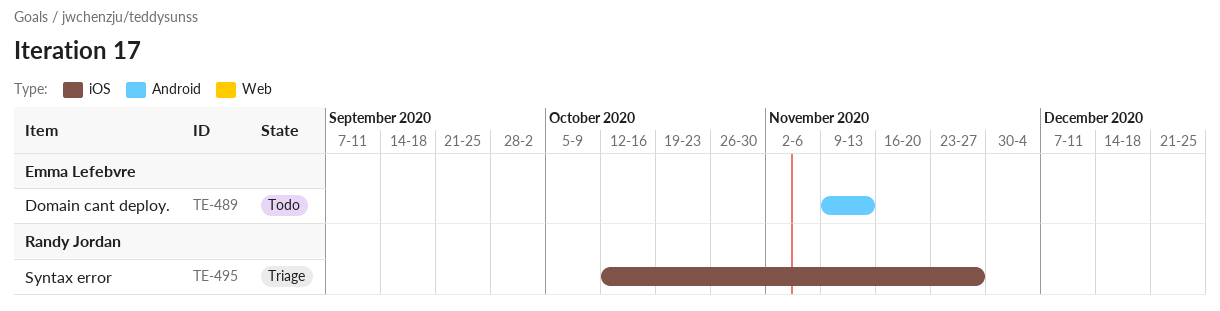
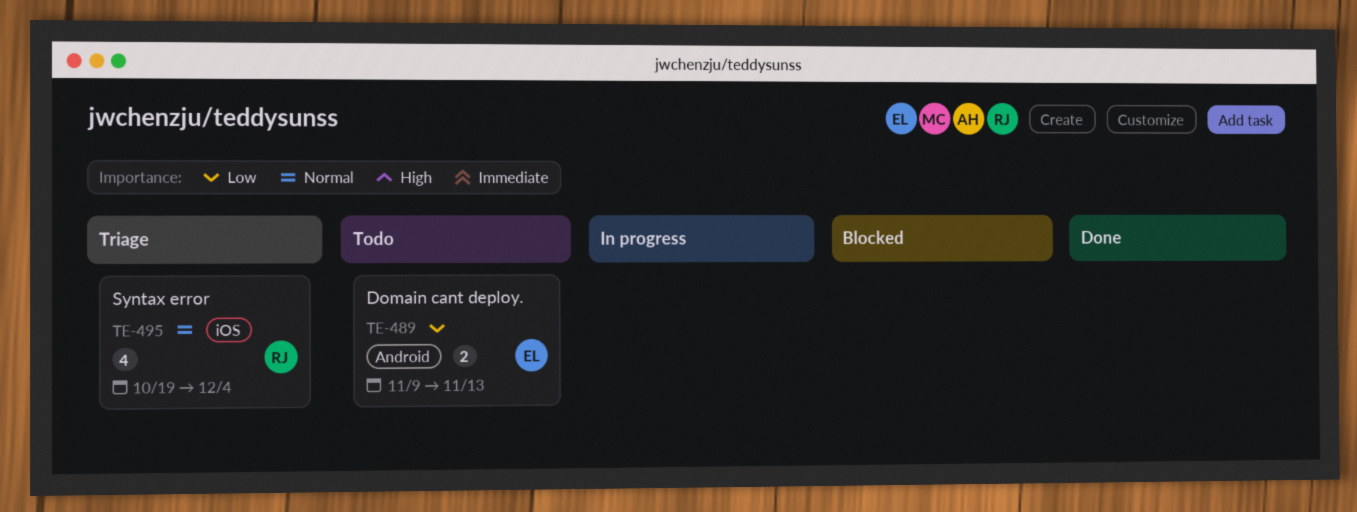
TE-495, start: Oct 12 -> Oct 19
TE-495, due: Nov 27 -> Dec 4

